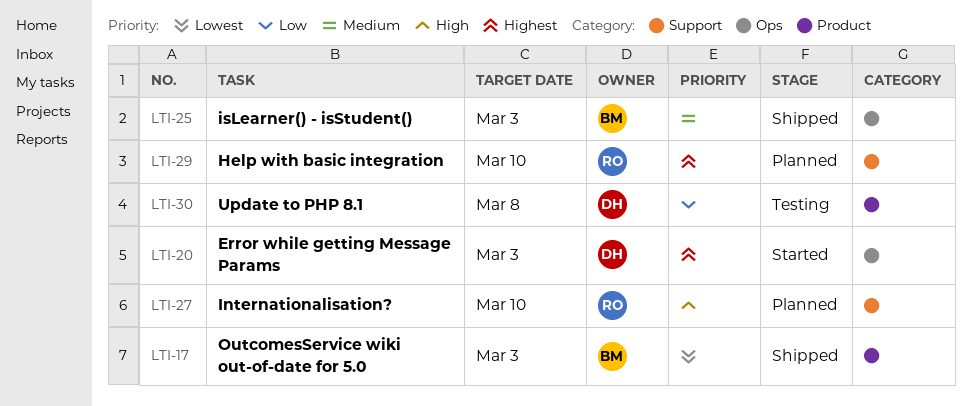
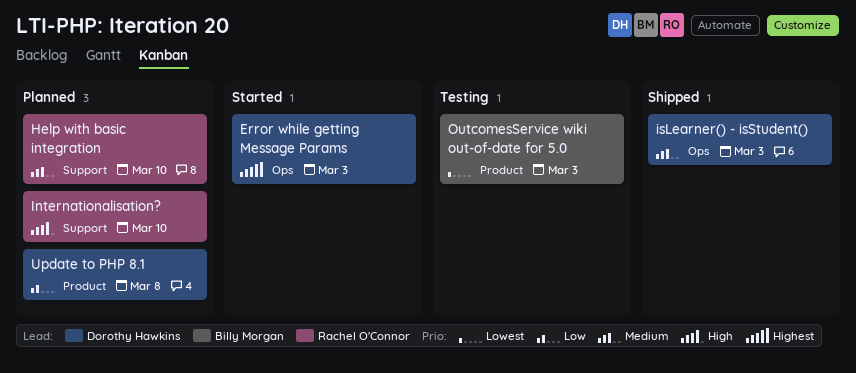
Help with basic integration, priority: Highest -> Medium
isLearner() - isStudent(), owner: Billy Morgan -> Dorothy Hawkins
OutcomesService wiki out-of-date for 5.0, status: Shipped -> Testing
Update to PHP 8.1, status: Testing -> Planned

